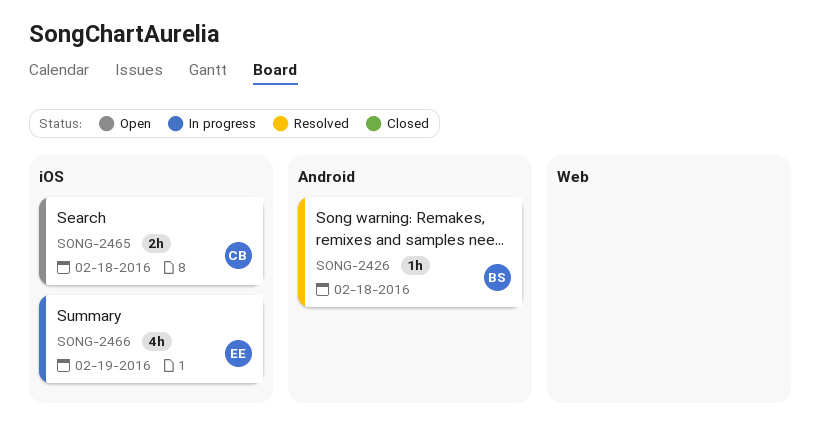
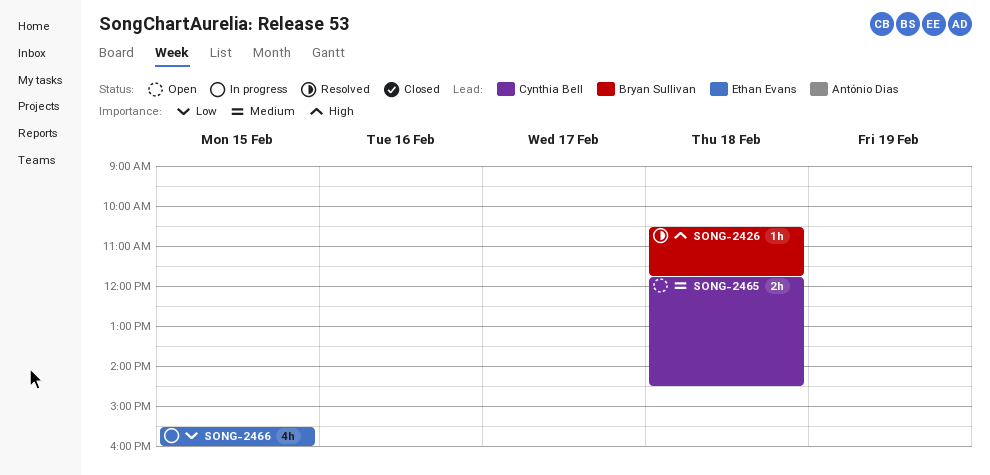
SONG-2466, day: Feb 19 -> Feb 15

